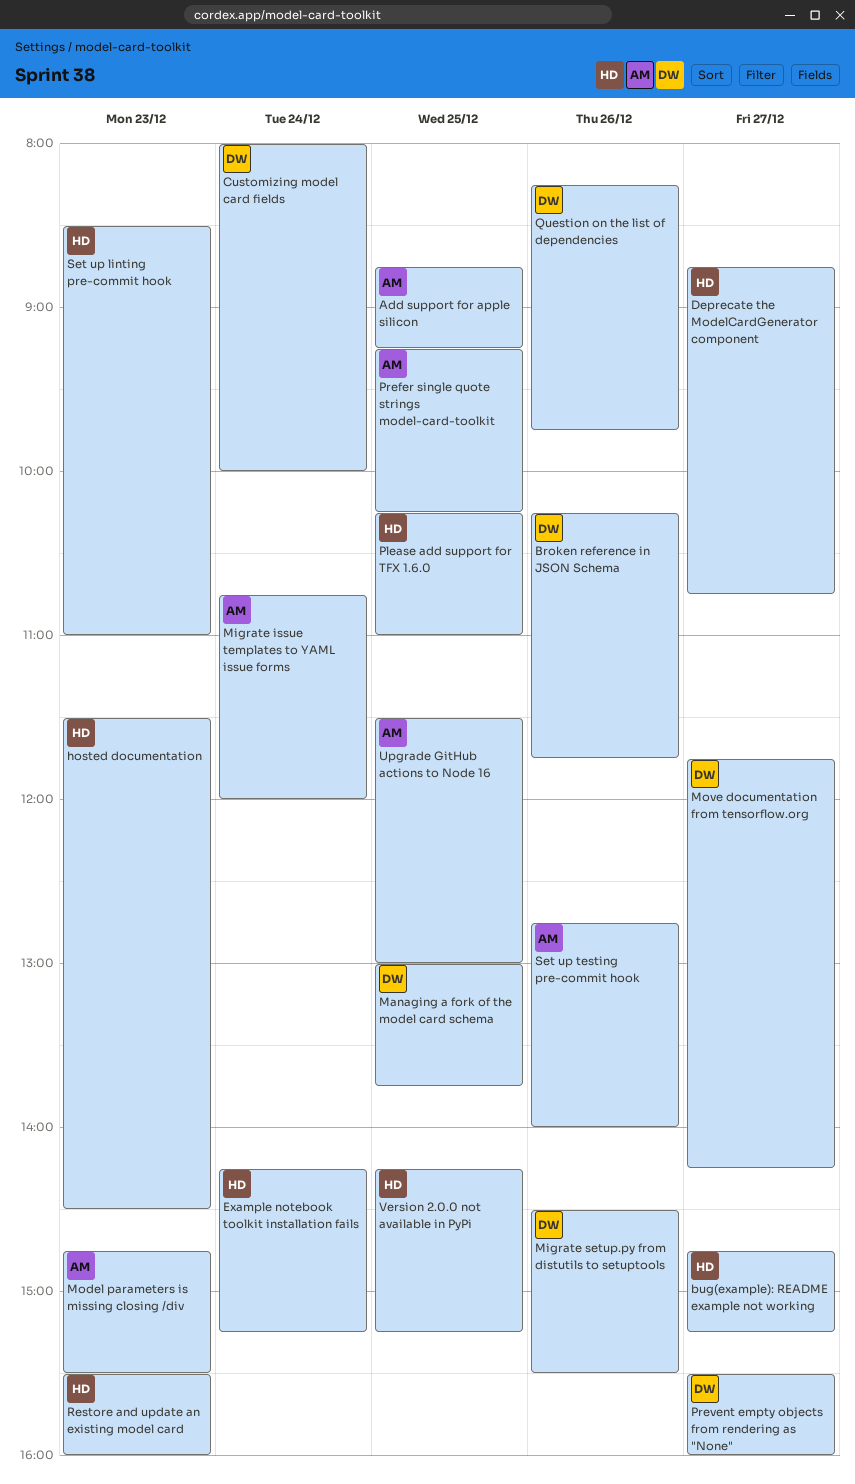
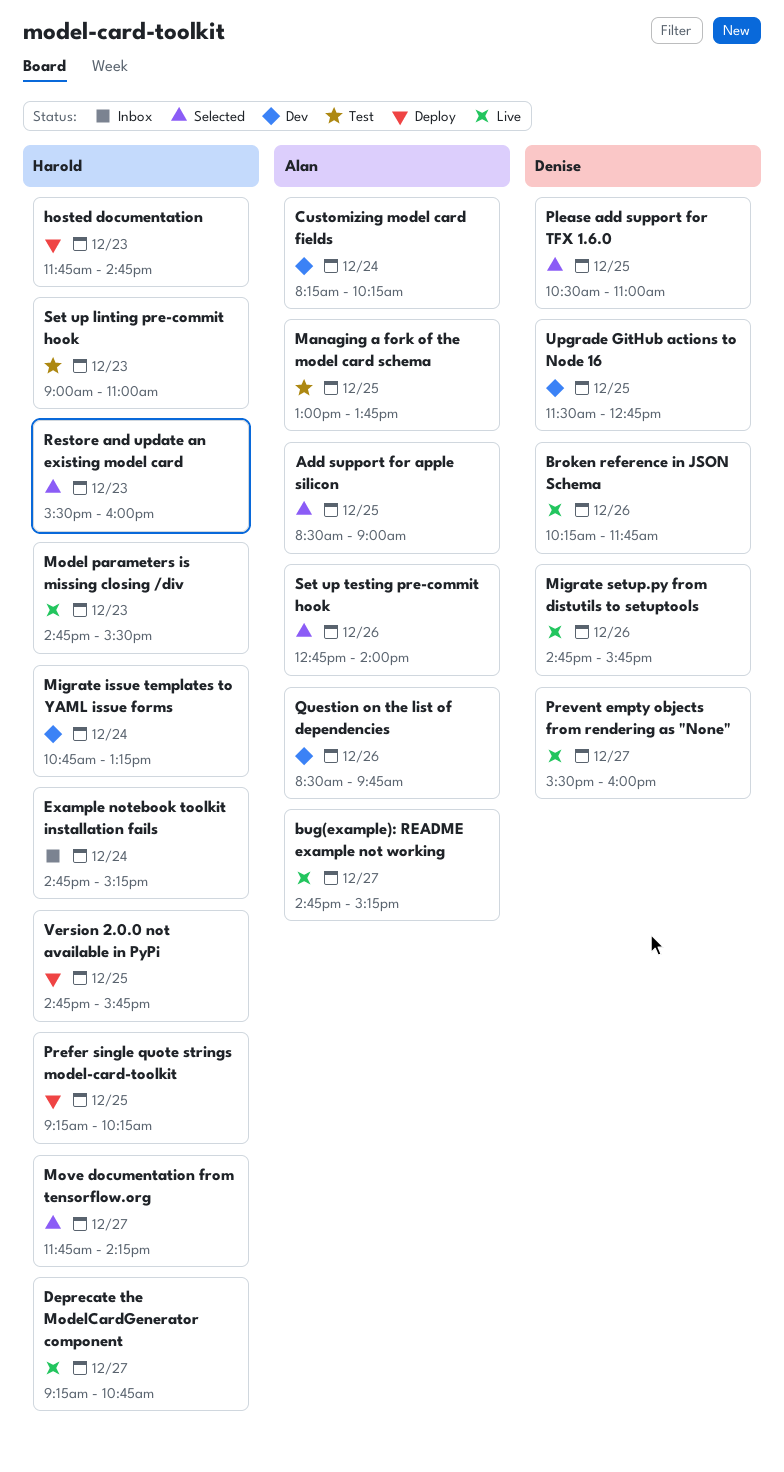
Add support for apple silicon, begins: 08:45 -> 08:30
Add support for apple silicon, ends: 09:15 -> 09:00
bug(example): README example not working, owner: Harold -> Alan
Customizing model card fields, owner: Denise -> Alan
Customizing model card fields, begins: 08:00 -> 08:15
Customizing model card fields, ends: 10:00 -> 10:15
Deprecate the ModelCardGenerator component, begins: 08:45 -> 09:15
Example notebook toolkit installation fails, begins: 14:15 -> 14:45
hosted documentation, begins: 11:30 -> 11:45
hosted documentation, ends: 14:30 -> 14:45
Managing a fork of the model card schema, owner: Denise -> Alan
Migrate issue templates to YAML issue forms, owner: Alan -> Harold
Migrate issue templates to YAML issue forms, ends: 12:00 -> 13:15
Migrate setup.py from distutils to setuptools, begins: 14:30 -> 14:45
Migrate setup.py from distutils to setuptools, ends: 15:30 -> 15:45
Model parameters is missing closing /div, owner: Alan -> Harold
Move documentation from tensorflow.org, owner: Denise -> Harold
Please add support for TFX 1.6.0, owner: Harold -> Denise
Please add support for TFX 1.6.0, begins: 10:15 -> 10:30
Prefer single quote strings model-card-toolkit, owner: Alan -> Harold
Question on the list of dependencies, owner: Denise -> Alan
Question on the list of dependencies, begins: 08:15 -> 08:30
Set up linting pre-commit hook, begins: 08:30 -> 09:00
Upgrade GitHub actions to Node 16, owner: Alan -> Denise
Upgrade GitHub actions to Node 16, ends: 13:00 -> 12:45
Version 2.0.0 not available in PyPi, begins: 14:15 -> 14:45
Version 2.0.0 not available in PyPi, ends: 15:15 -> 15:45

